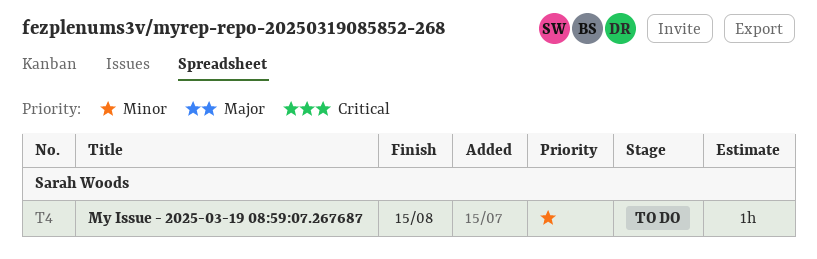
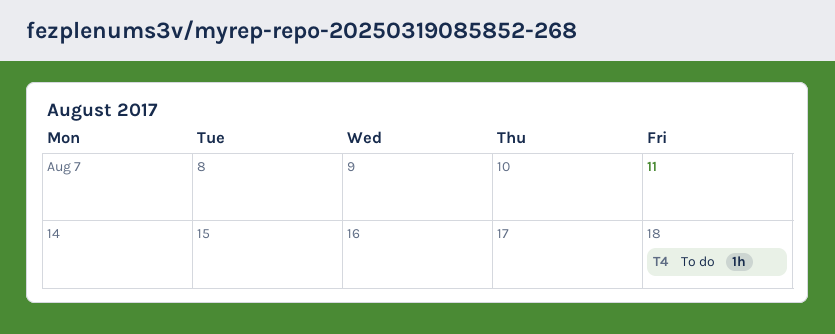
T4, due: Aug 15 -> Aug 18

